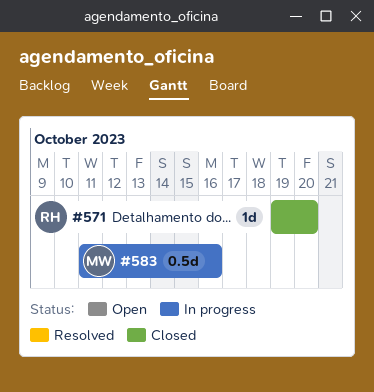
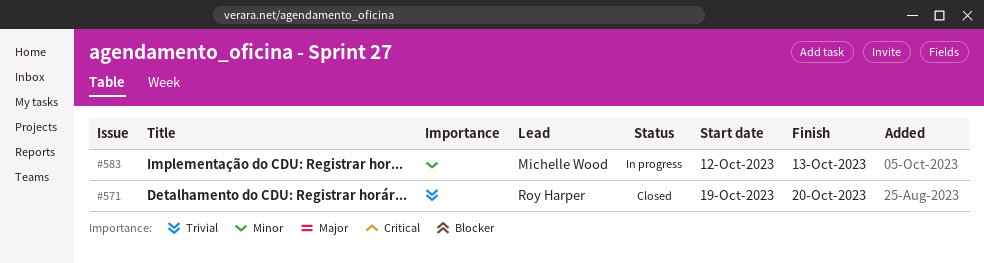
#583, start: Oct 11 -> Oct 12
#583, due: Oct 16 -> Oct 13

